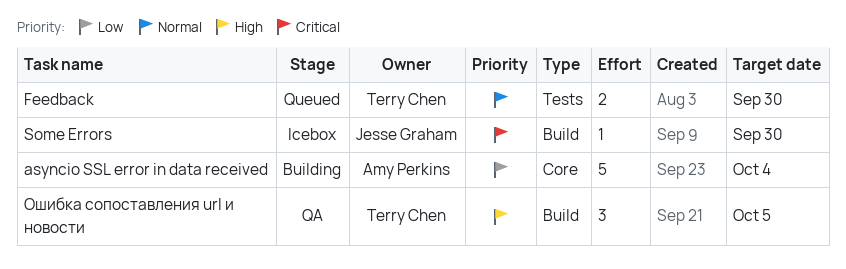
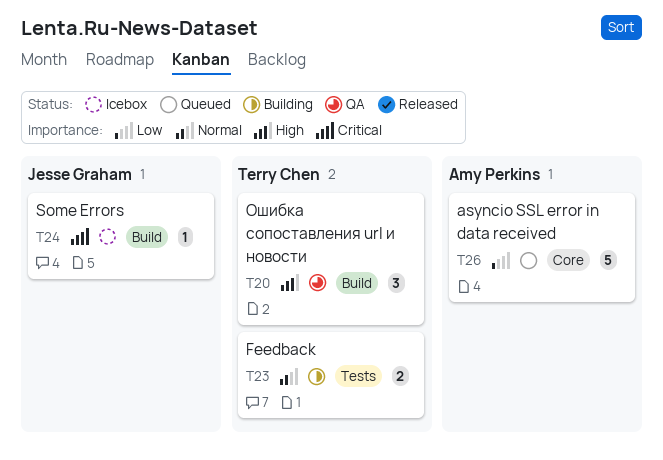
asyncio SSL error in data received, status: Building -> Queued
Feedback, status: Queued -> Building

